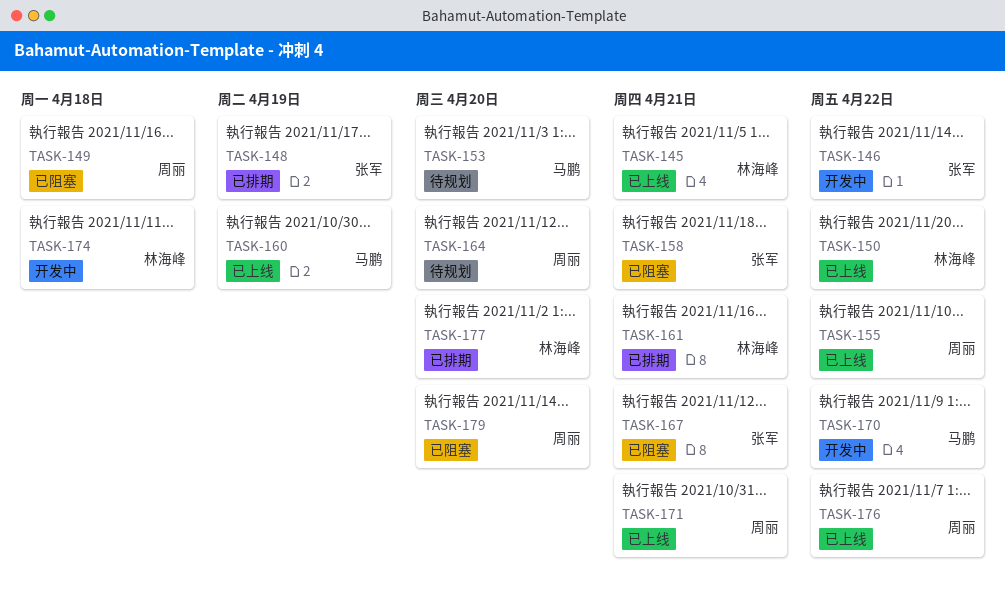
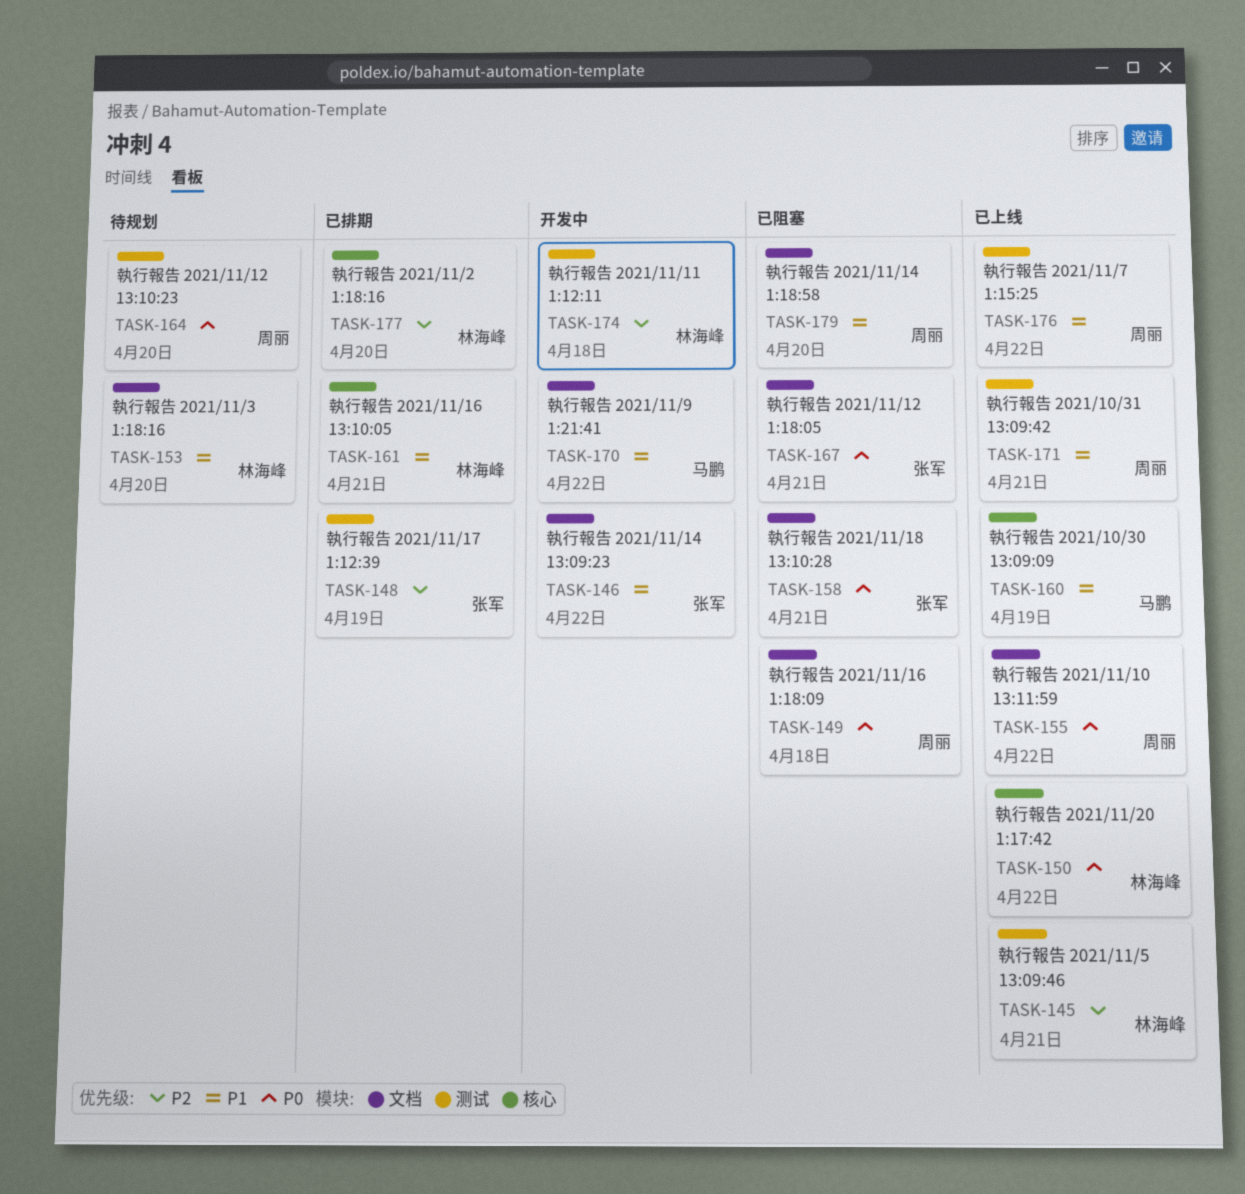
TASK-153, owner: 马鹏 -> 林海峰

